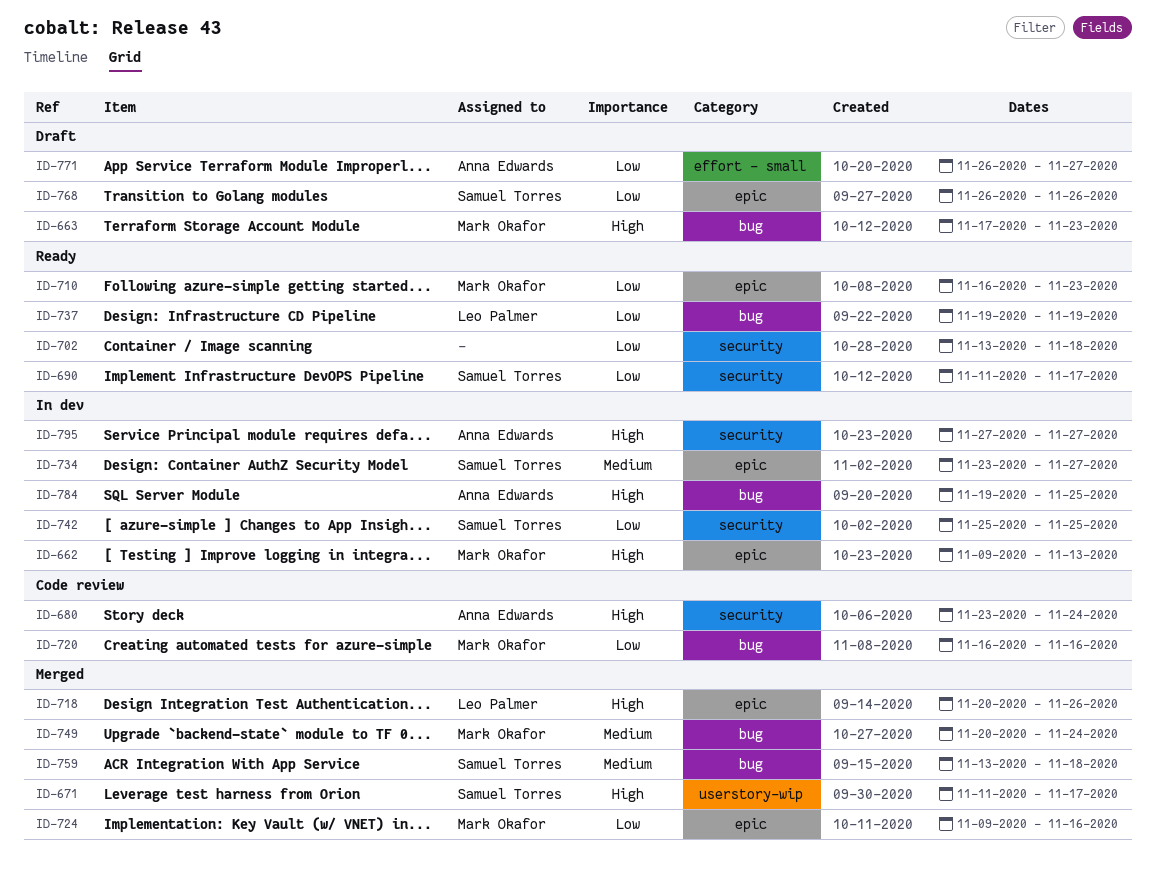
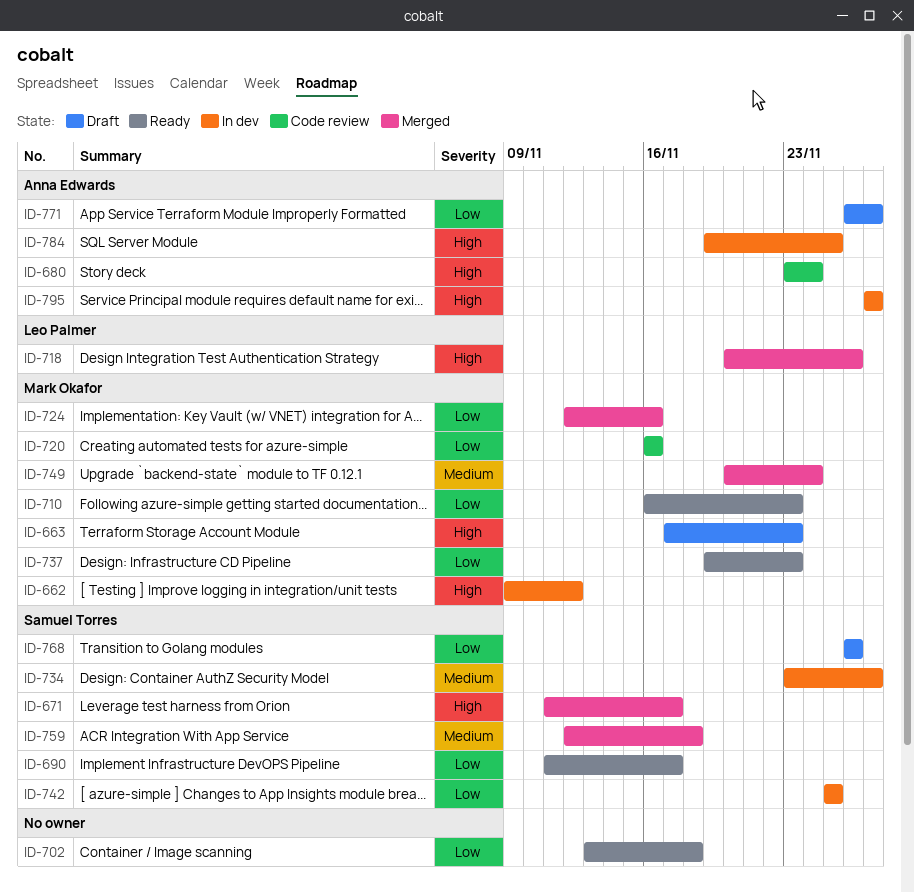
ID-662, due: Nov 13 -> Nov 12
ID-724, start: Nov 9 -> Nov 12
ID-737, owner: Leo Palmer -> Mark Okafor
ID-737, due: Nov 19 -> Nov 23
ID-759, start: Nov 13 -> Nov 12

